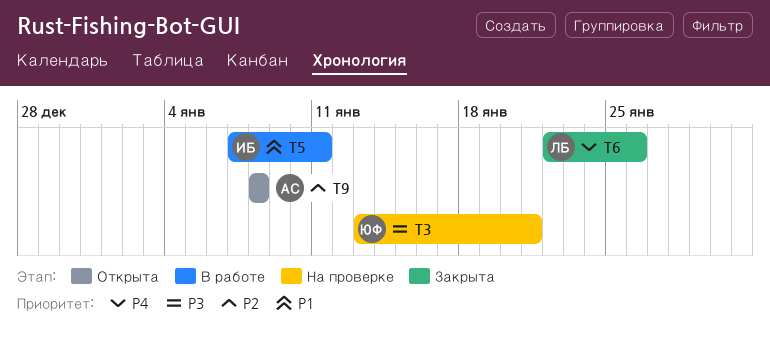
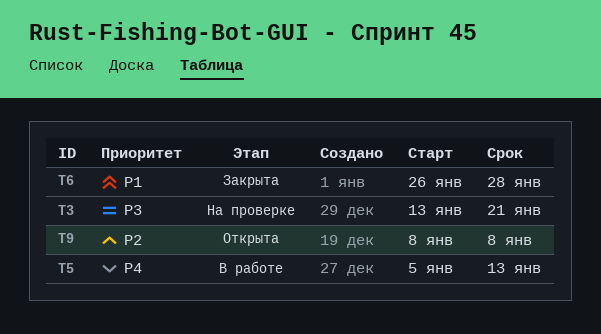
T5, priority: P1 -> P4
T5, start: Jan 7 -> Jan 5
T5, due: Jan 11 -> Jan 13
T6, priority: P4 -> P1
T6, start: Jan 22 -> Jan 26
T6, due: Jan 26 -> Jan 28

